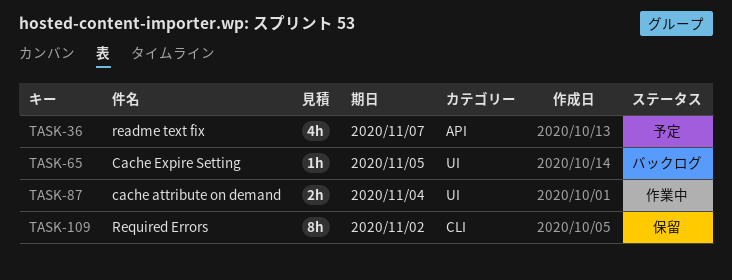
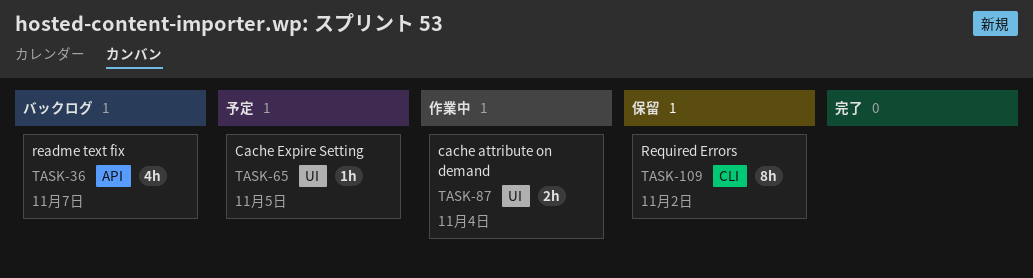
TASK-36, status: 予定 -> バックログ
TASK-65, status: バックログ -> 予定

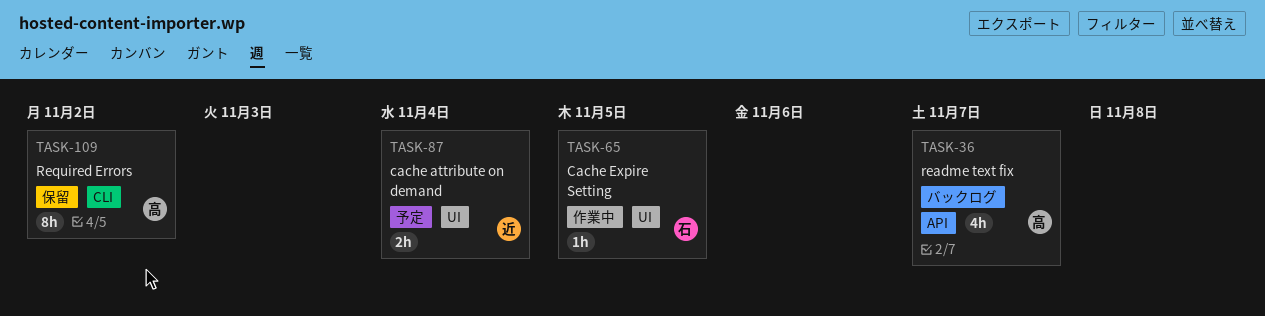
TASK-65, status: 予定 -> 作業中
TASK-87, status: 作業中 -> 予定

